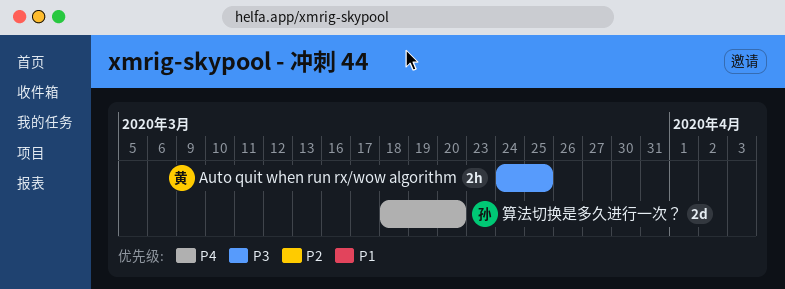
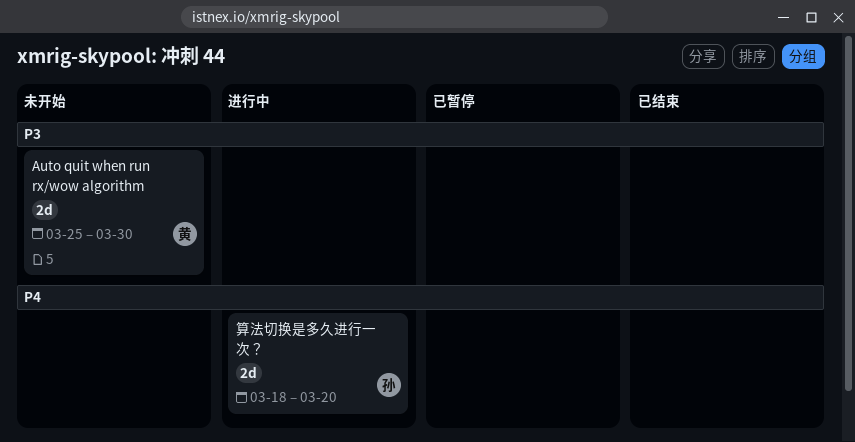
Auto quit when run rx/wow algorithm, estimate: 2h -> 2d
Auto quit when run rx/wow algorithm, start: Mar 24 -> Mar 25
Auto quit when run rx/wow algorithm, due: Mar 25 -> Mar 30

